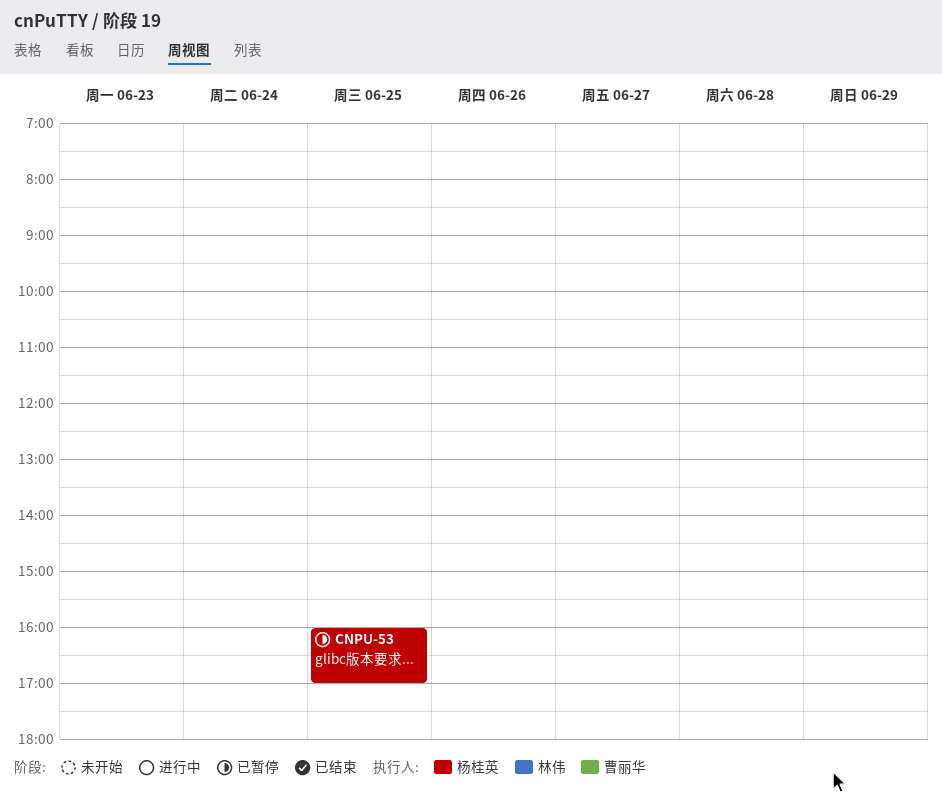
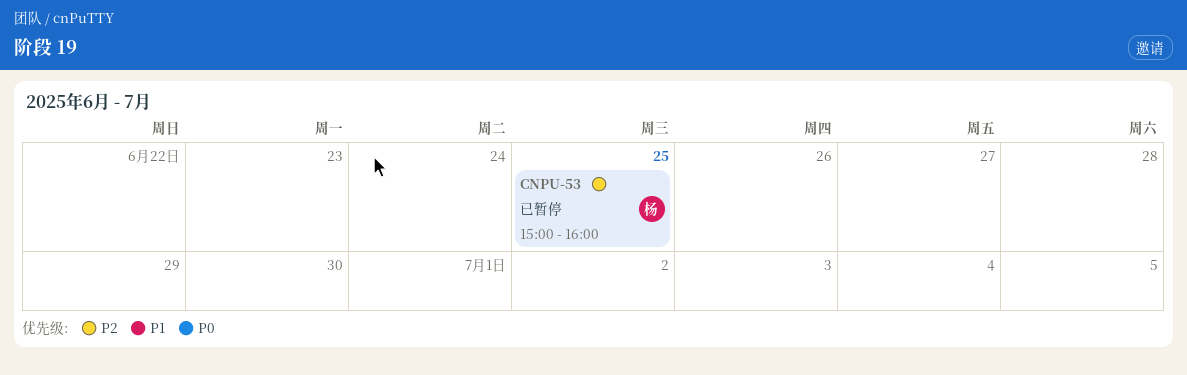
CNPU-53, begins: 16:00 -> 15:00
CNPU-53, ends: 17:00 -> 16:00

